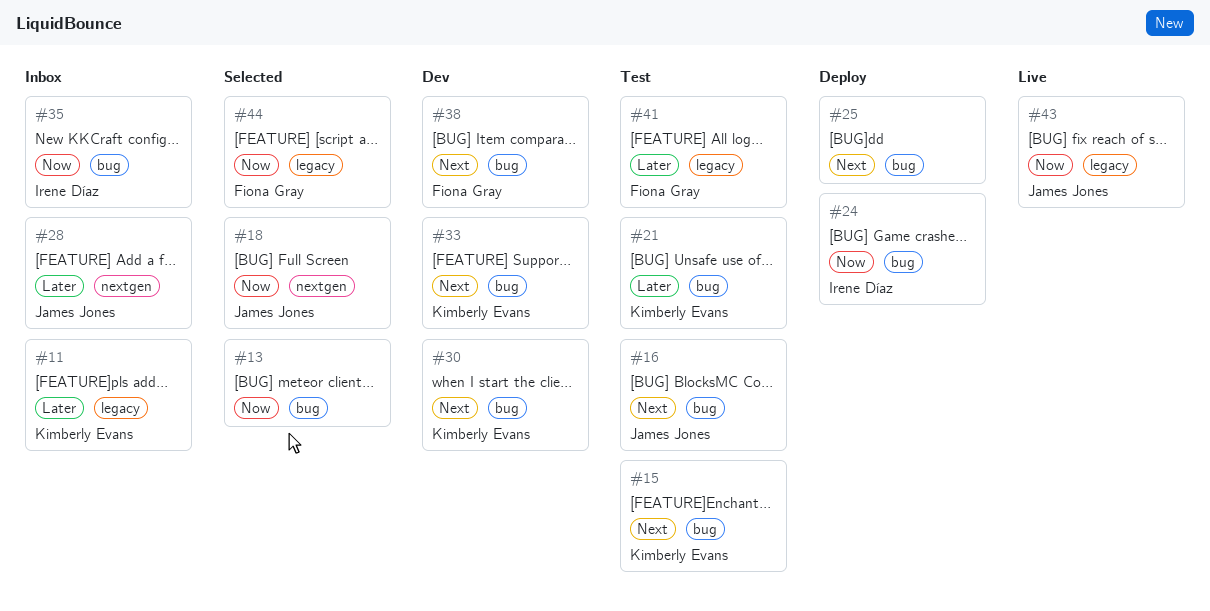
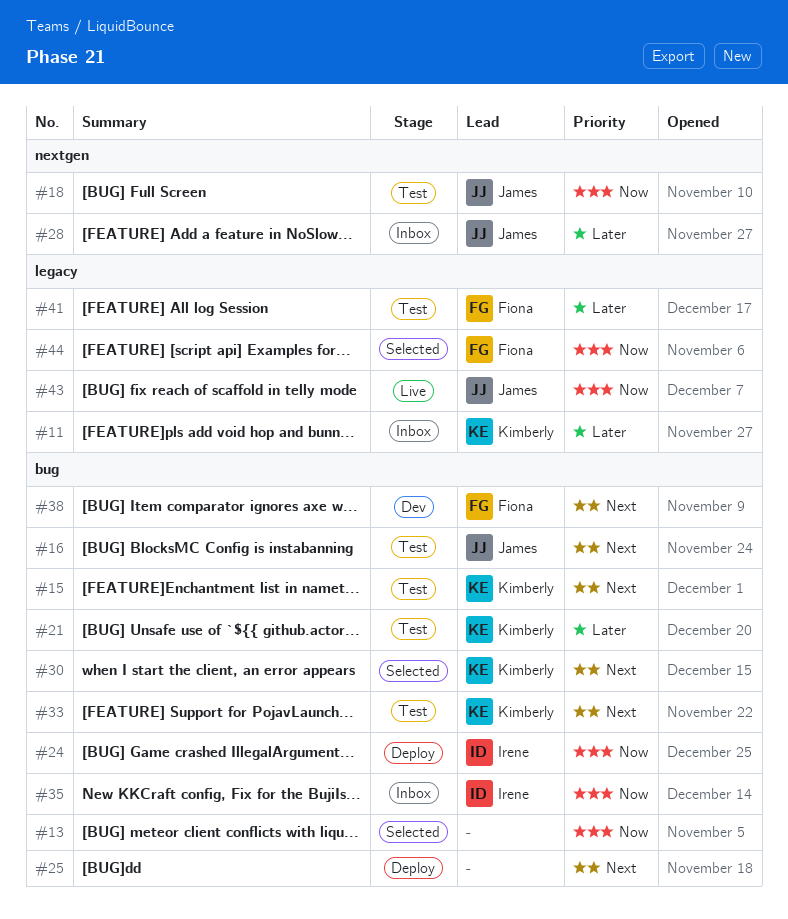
#18, status: Selected -> Test
#30, status: Dev -> Selected
#33, status: Dev -> Test

